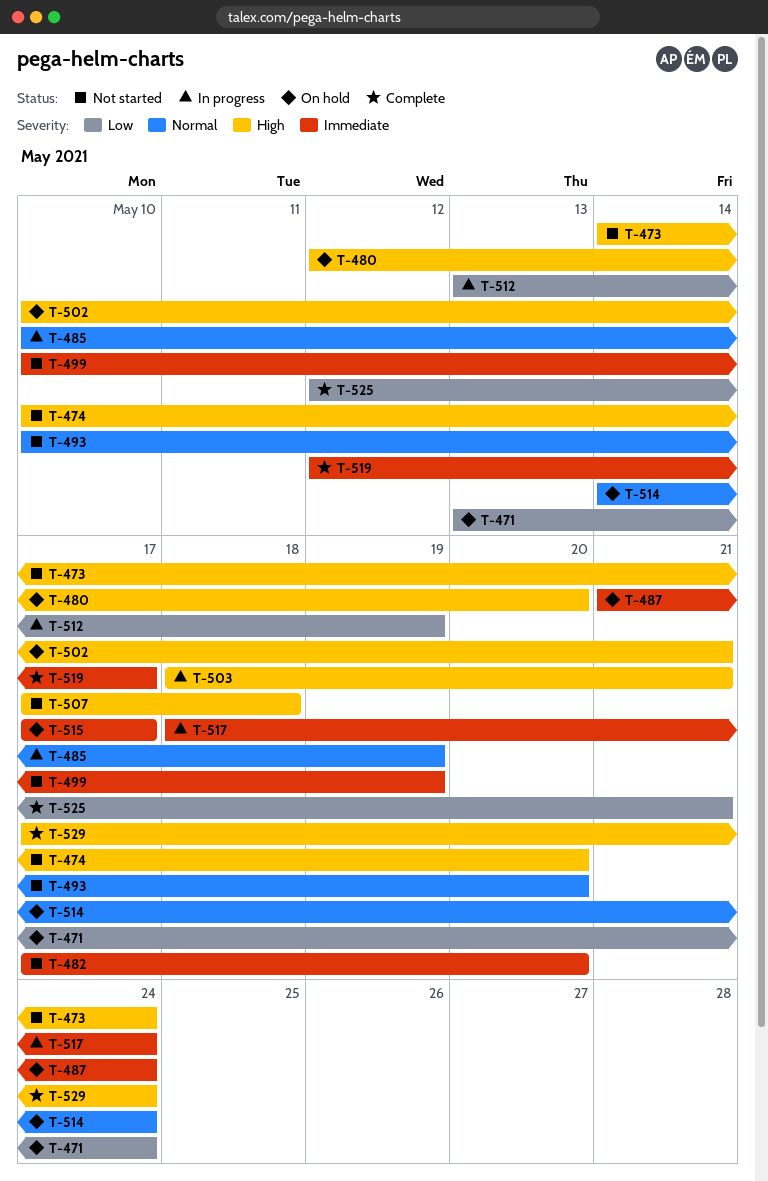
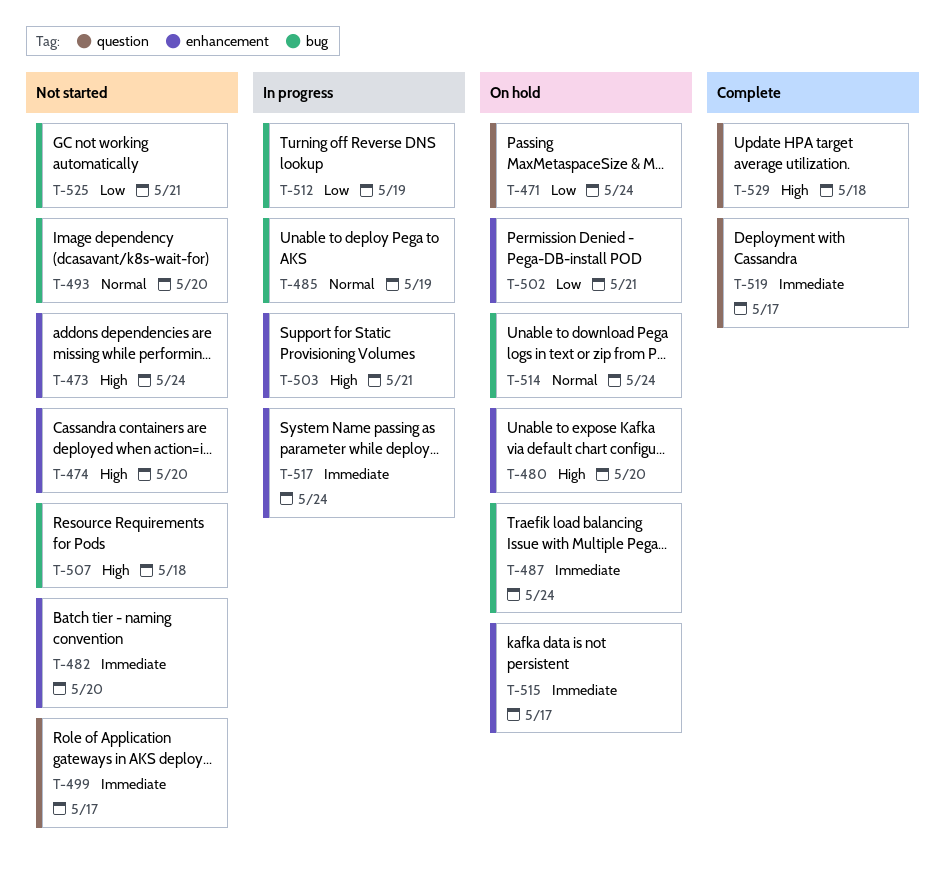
T-499, due: May 19 -> May 17
T-502, priority: High -> Low
T-525, status: Complete -> Not started
T-529, due: May 24 -> May 18

